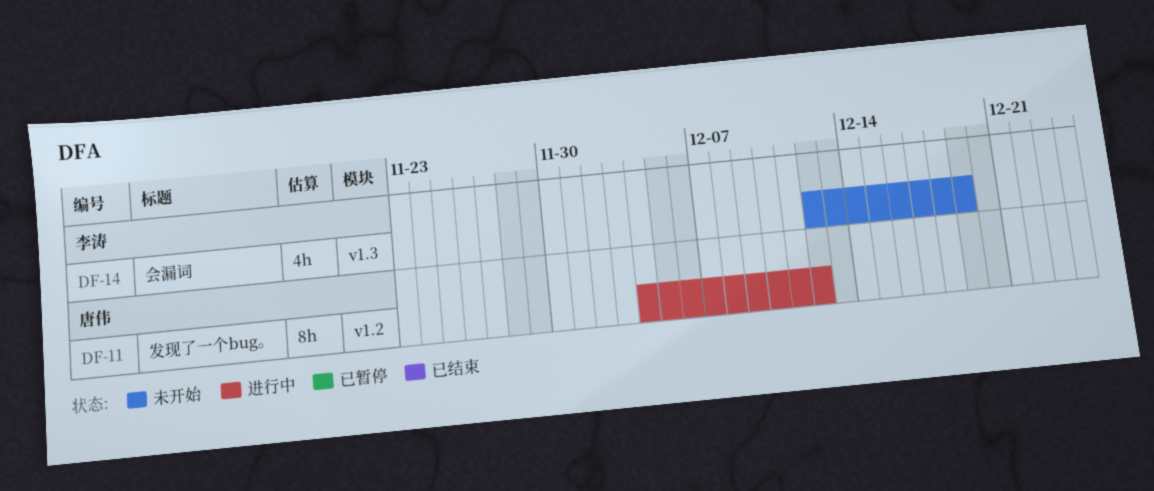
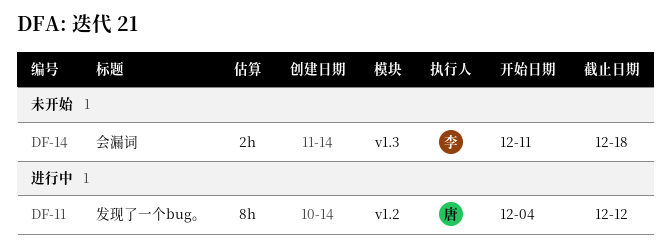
DF-14, estimate: 4h -> 2h
DF-14, start: Dec 12 -> Dec 11
DF-14, due: Dec 19 -> Dec 18

